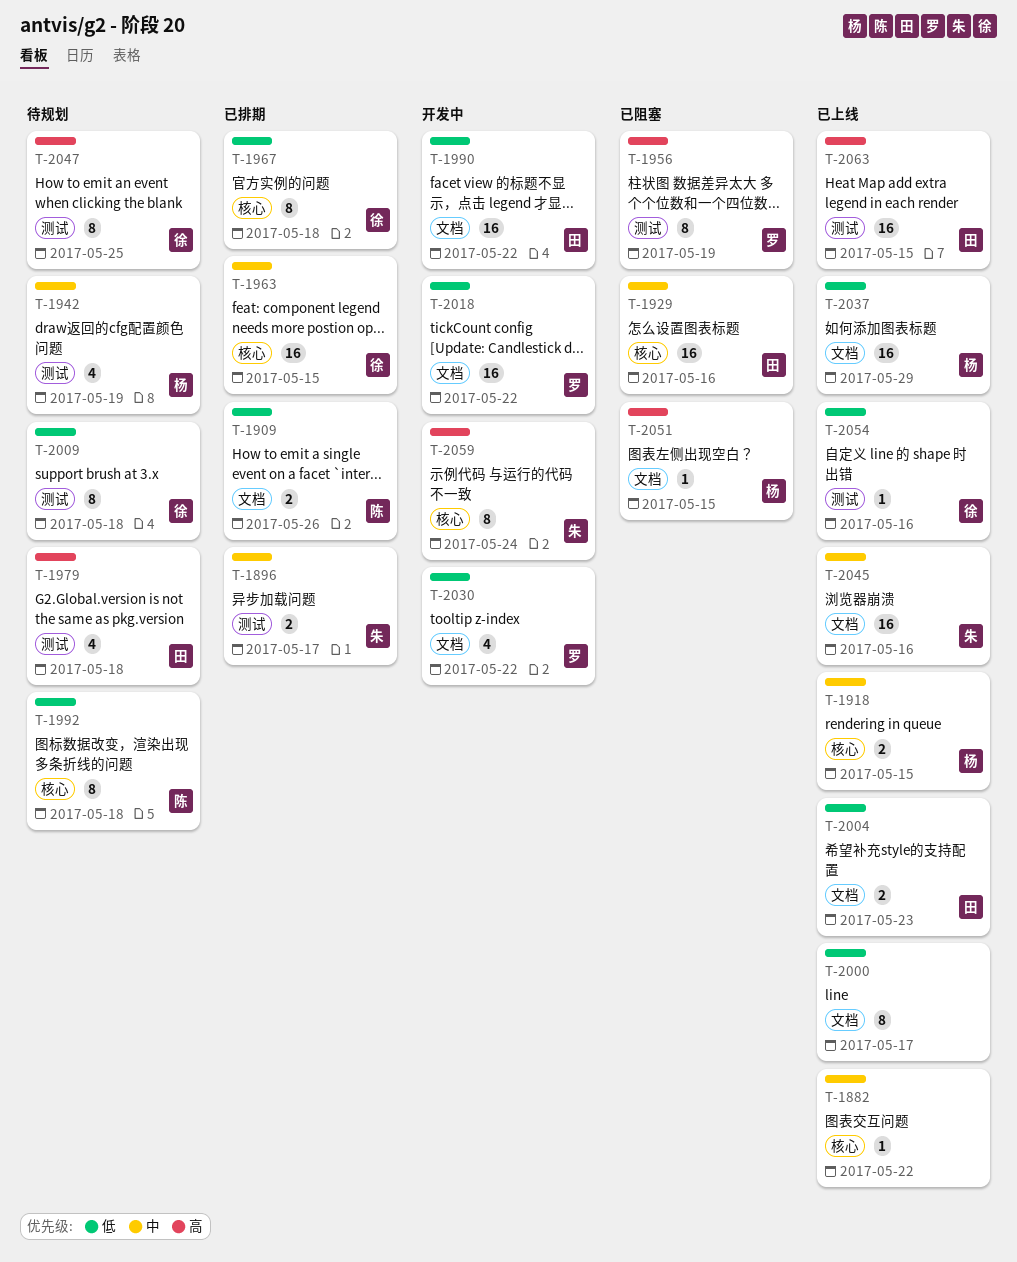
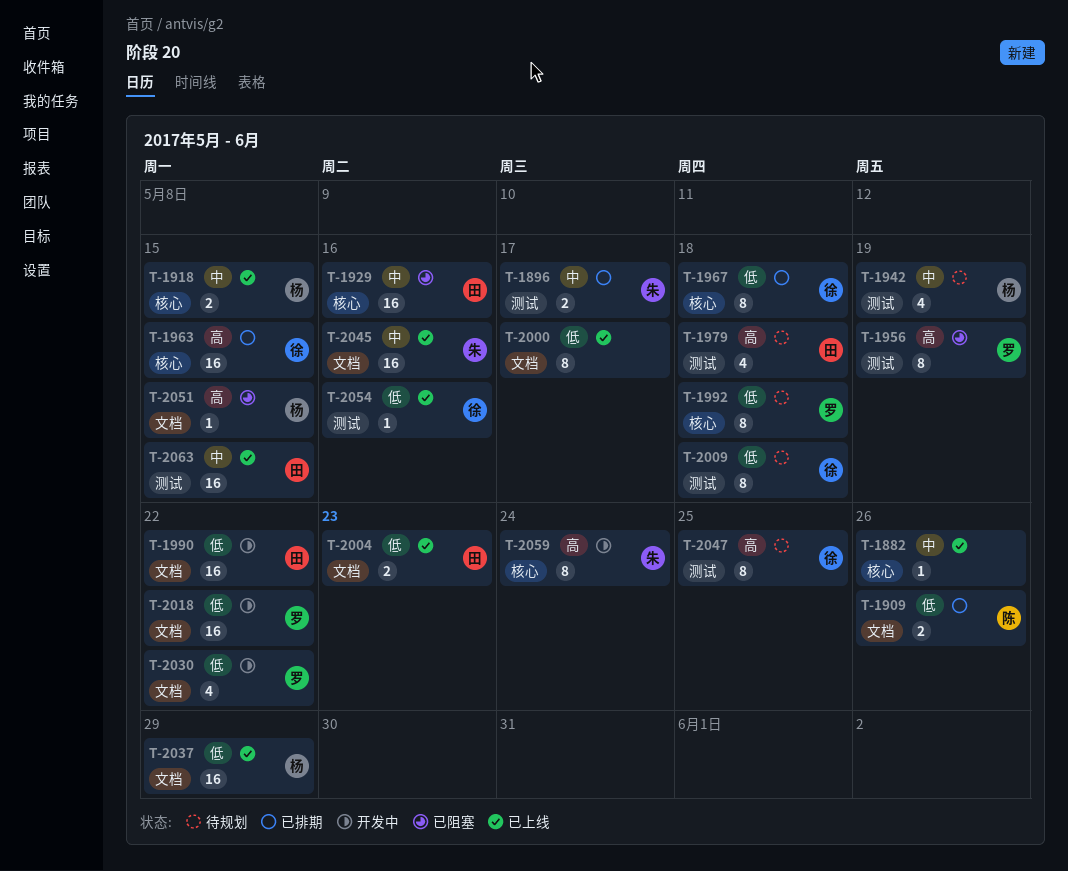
T-1882, due: May 22 -> May 26
T-1963, priority: 中 -> 高
T-1992, owner: 陈 -> 罗
T-2063, priority: 高 -> 中

